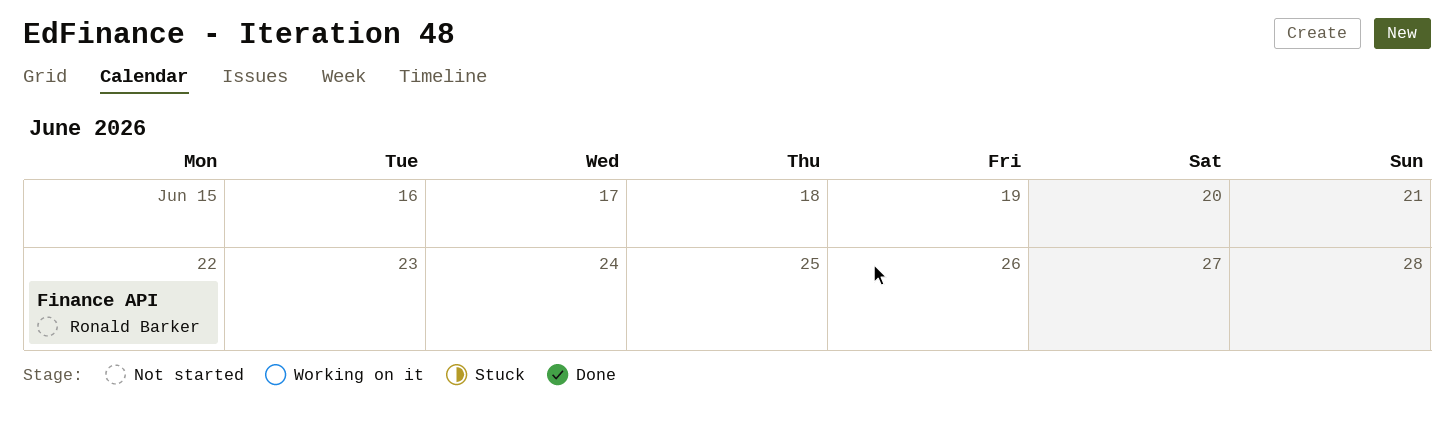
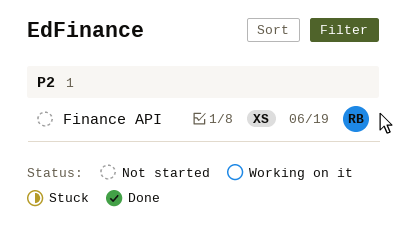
Finance API, due: Jun 22 -> Jun 19

